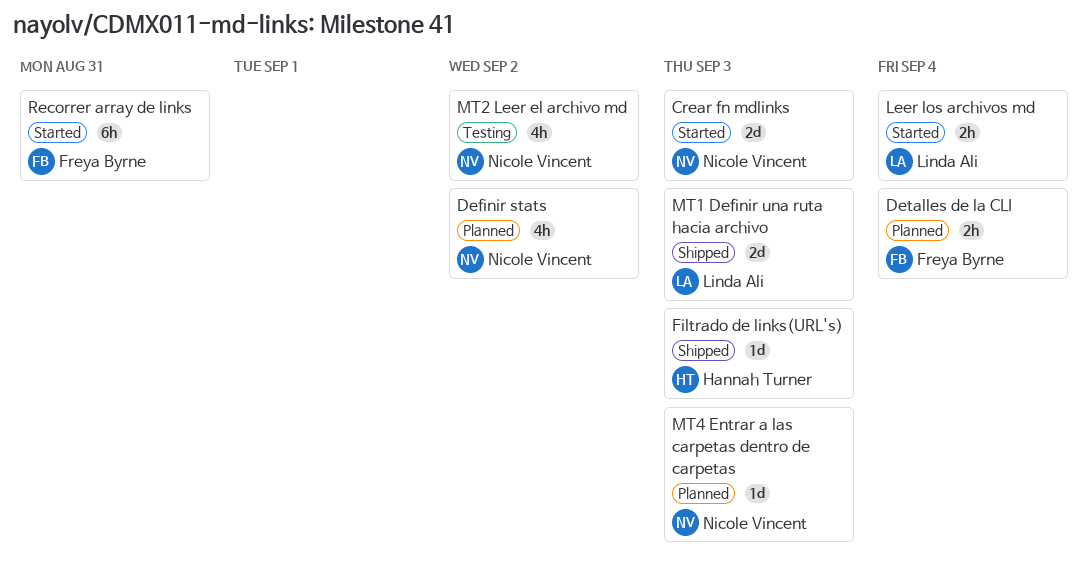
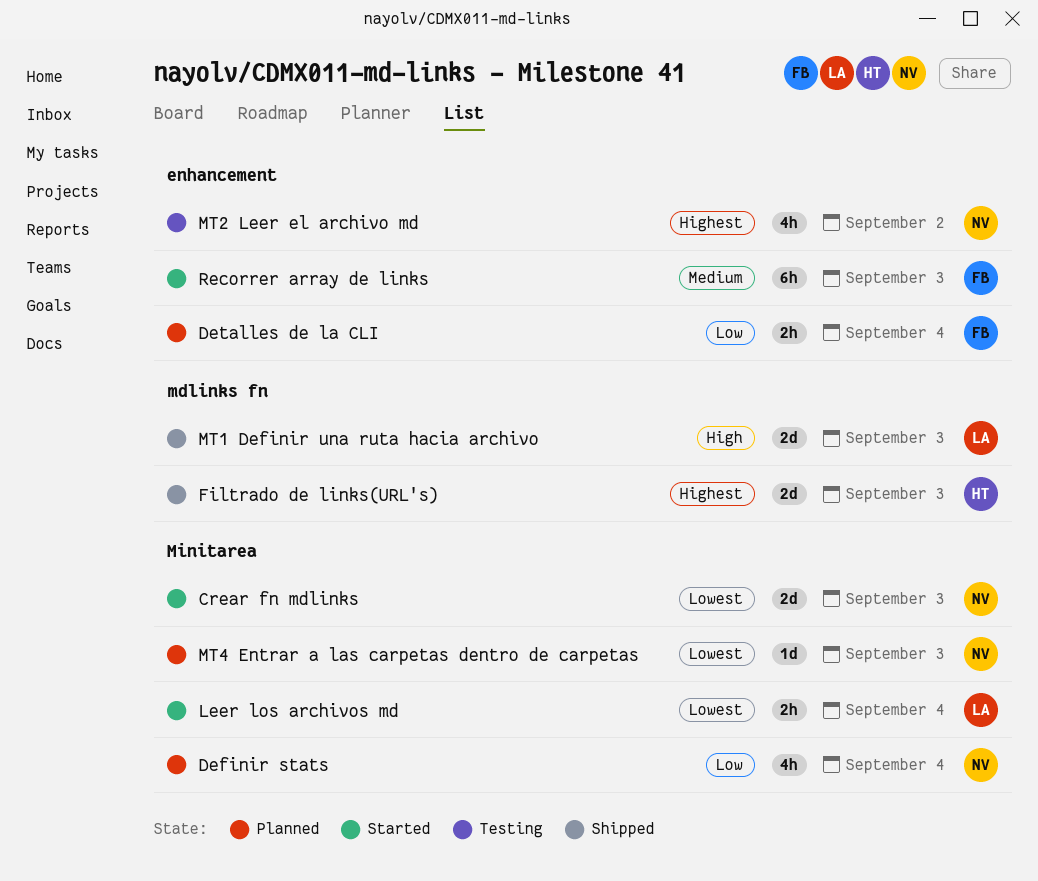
Definir stats, due: Sep 2 -> Sep 4
Filtrado de links(URL's), estimate: 1d -> 2d
Recorrer array de links, due: Aug 31 -> Sep 3

